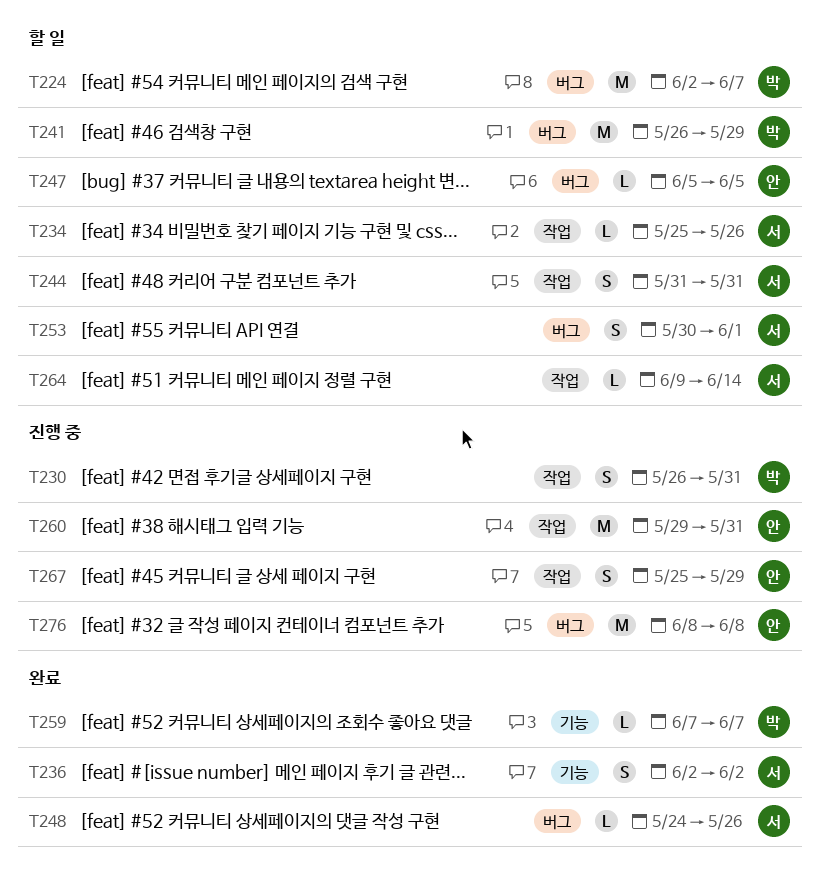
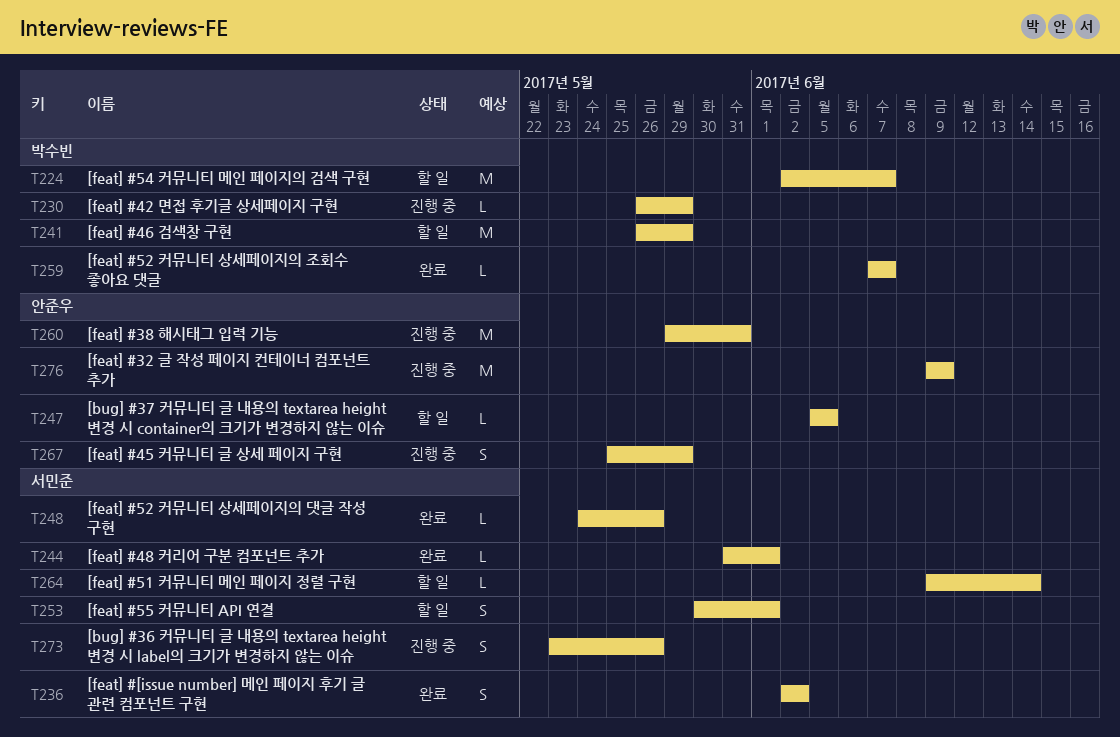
T230, estimate: S -> L
T230, due: May 31 -> May 29
T234: present -> none
T244, status: 할 일 -> 완료
T244, estimate: S -> L
T244, due: May 31 -> Jun 1
T273: none -> present
T276, start: Jun 8 -> Jun 9
T276, due: Jun 8 -> Jun 9

